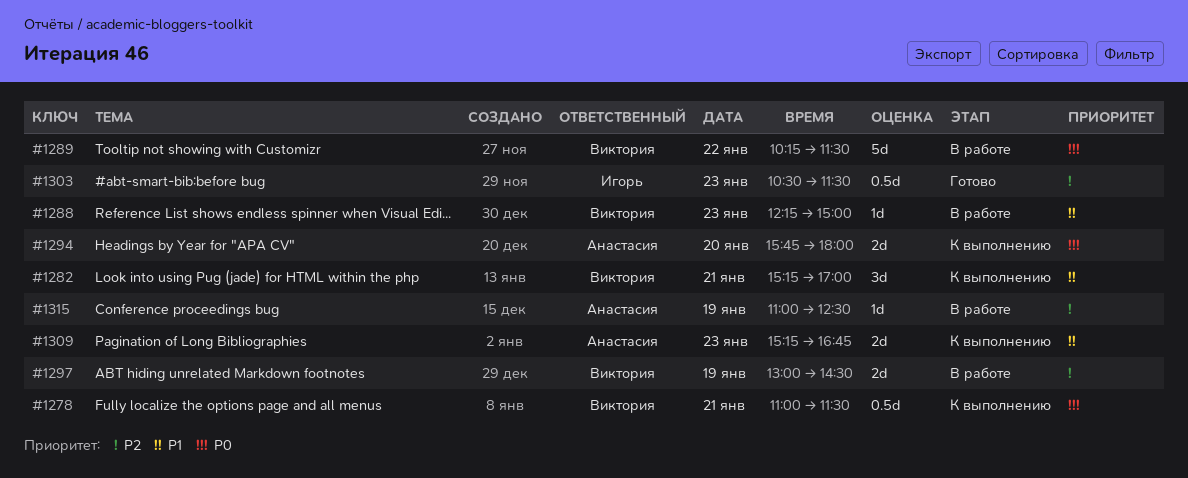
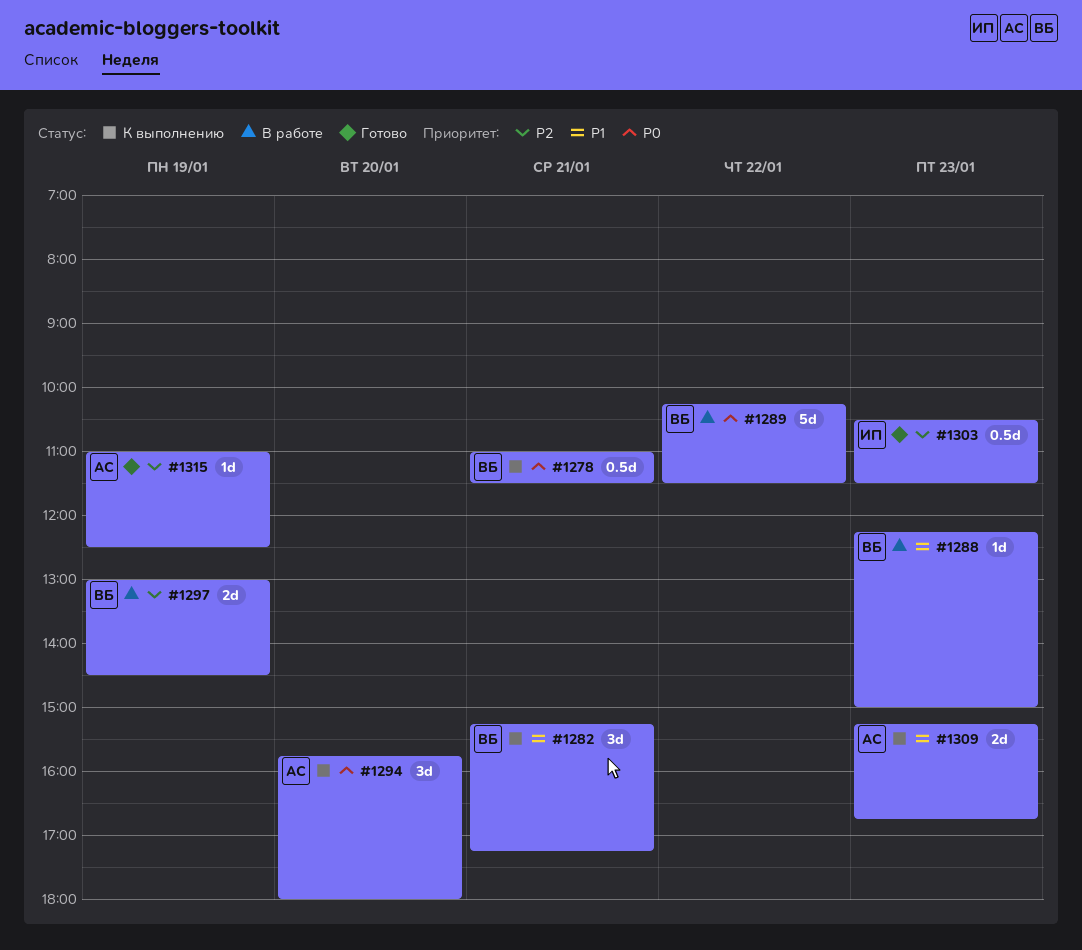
#1282, ends: 17:00 -> 17:15
#1294, estimate: 2d -> 3d
#1315, status: В работе -> Готово

